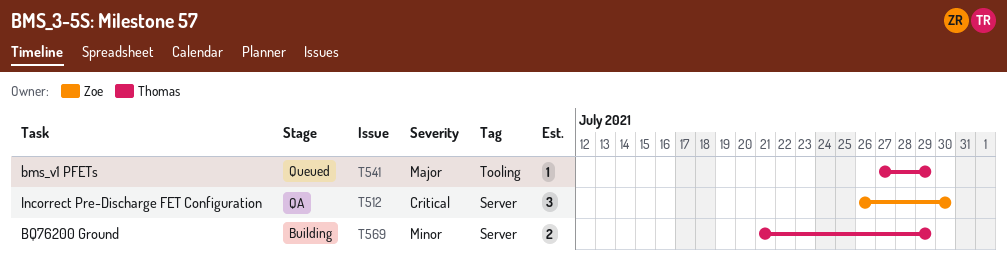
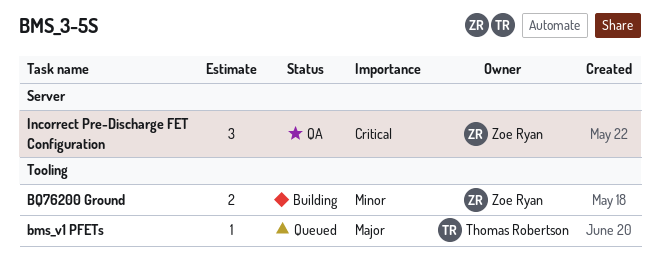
BQ76200 Ground, owner: Thomas Robertson -> Zoe Ryan
BQ76200 Ground, label: Server -> Tooling

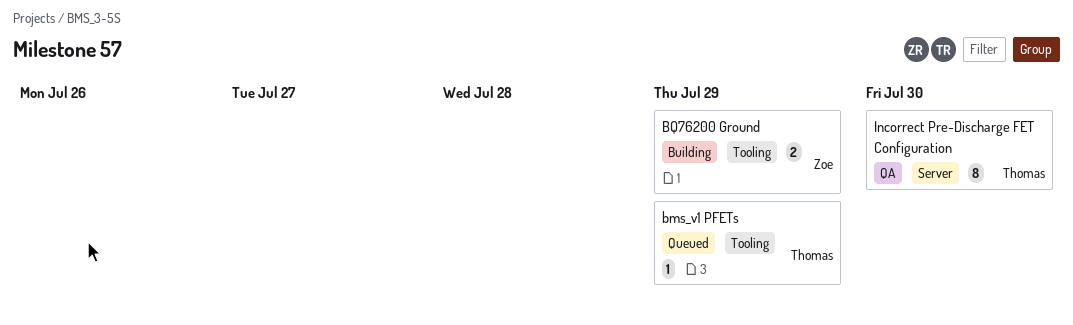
Incorrect Pre-Discharge FET Configuration, owner: Zoe Ryan -> Thomas Robertson
Incorrect Pre-Discharge FET Configuration, estimate: 3 -> 8

